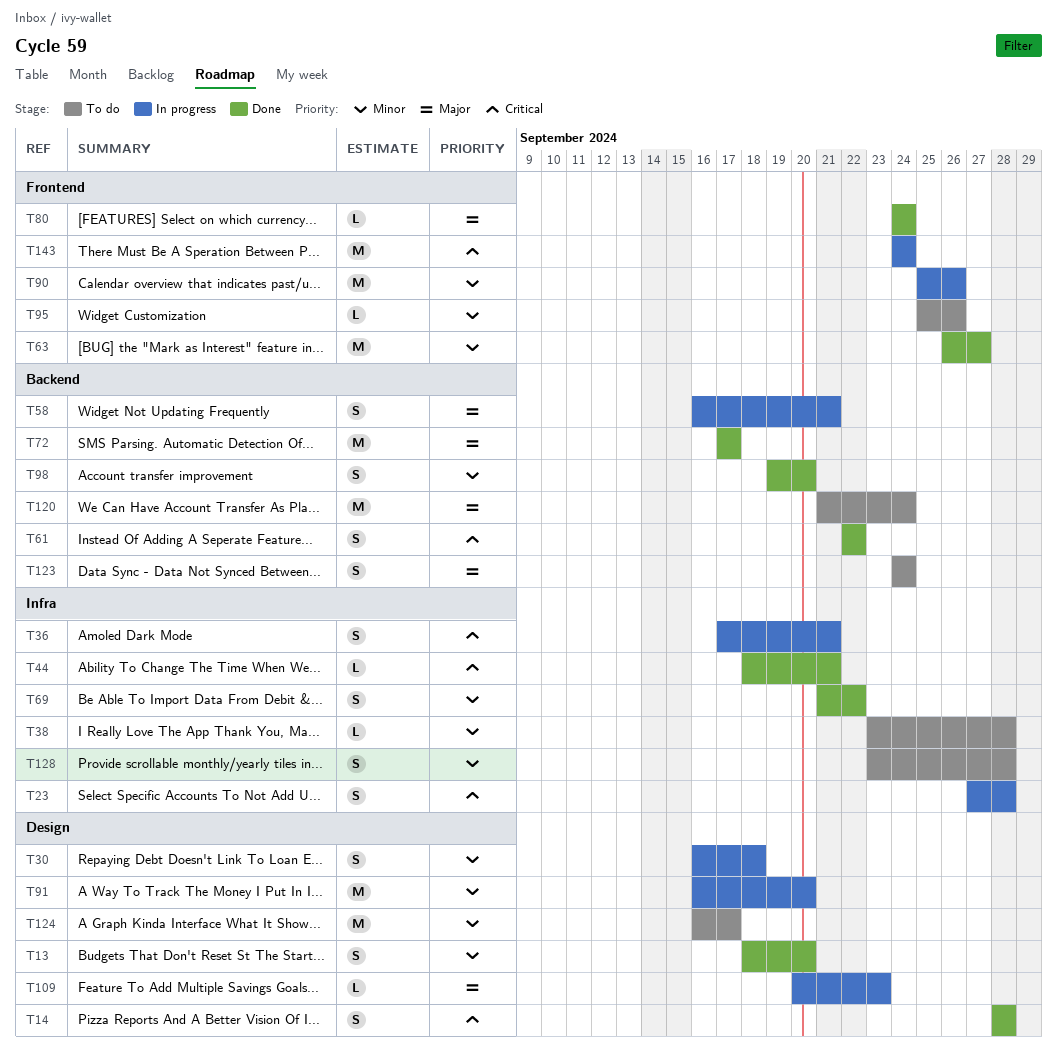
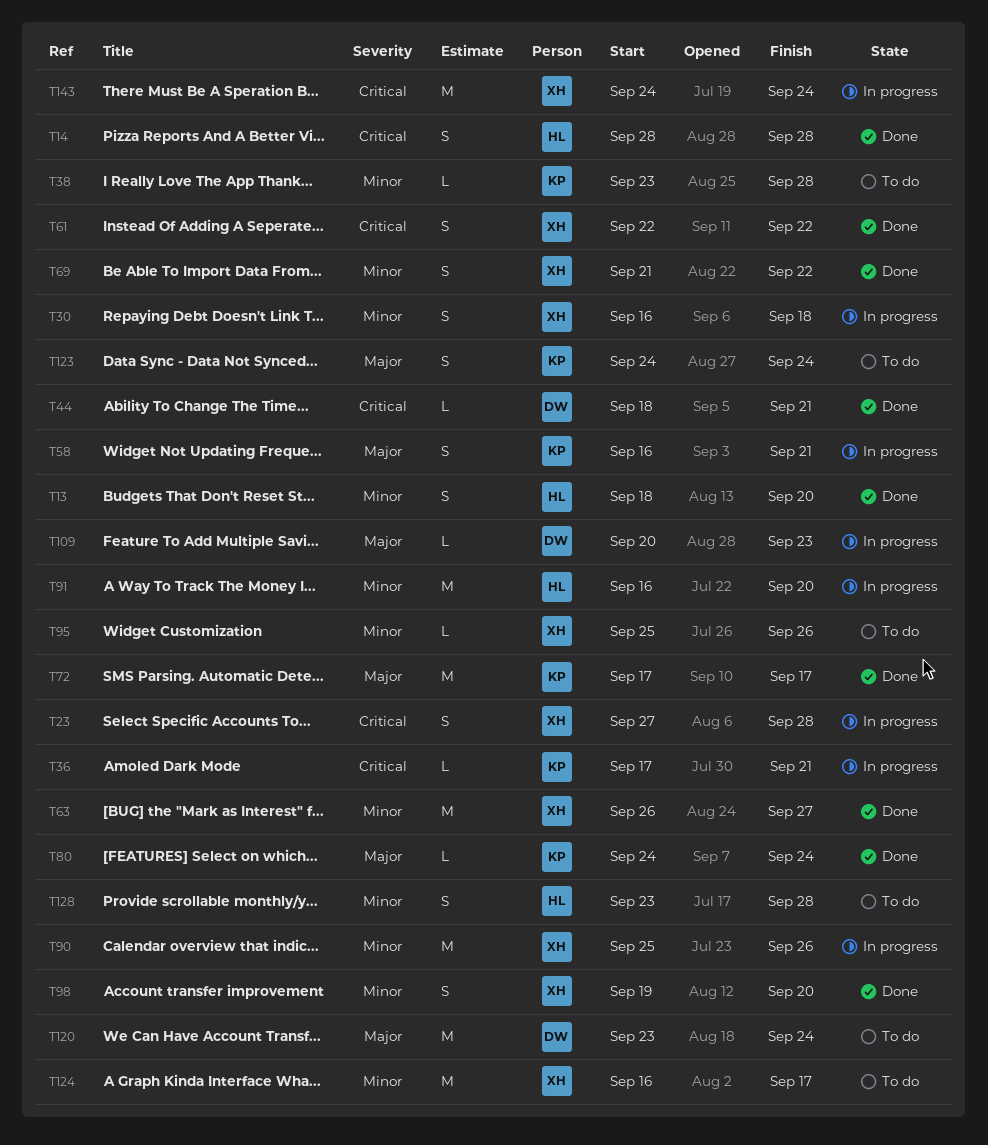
T36, estimate: S -> L
T120, start: Sep 21 -> Sep 23

